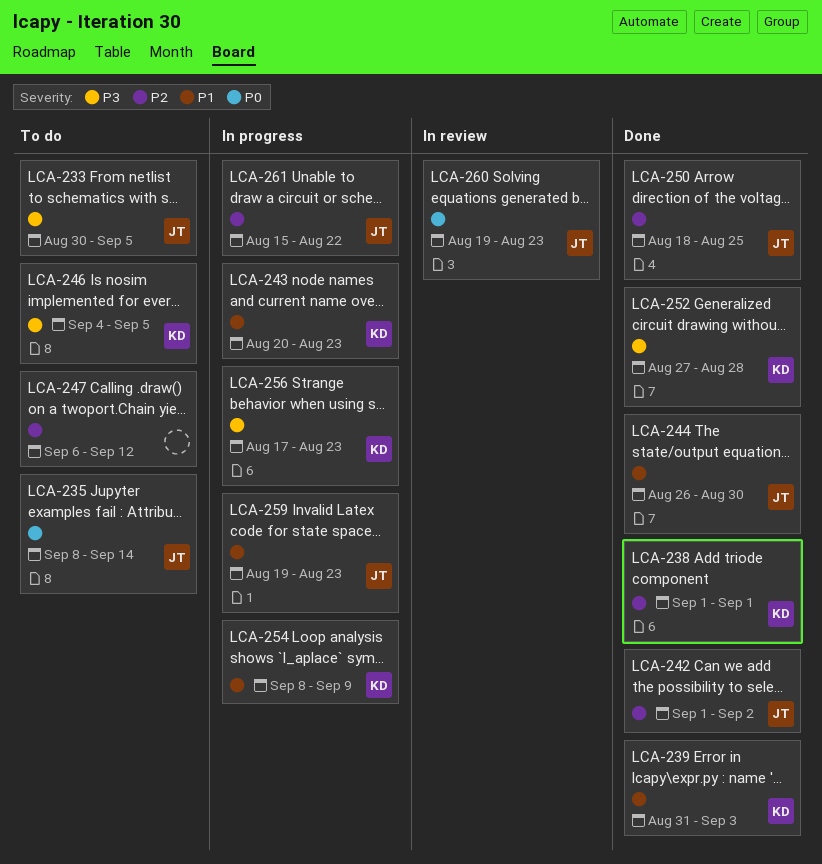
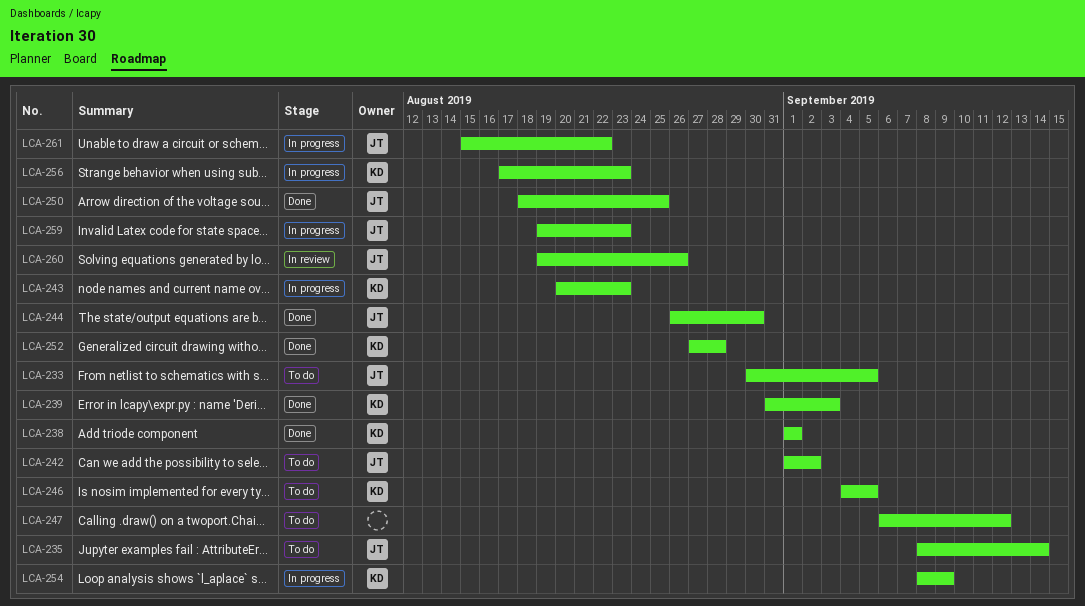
LCA-242, status: Done -> To do
LCA-260, due: Aug 23 -> Aug 26

